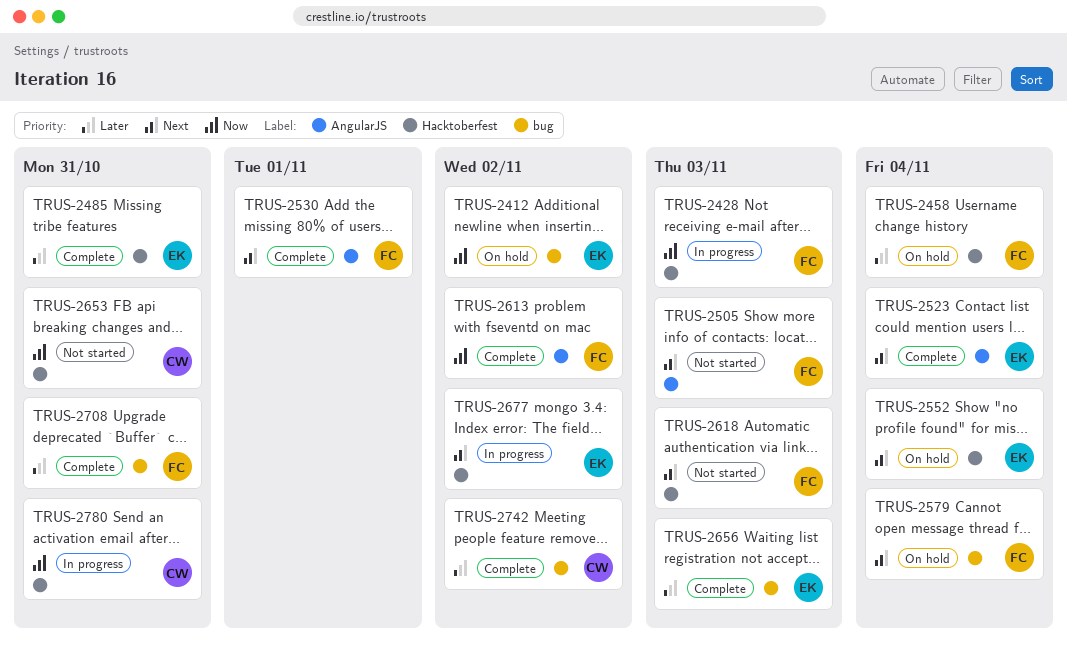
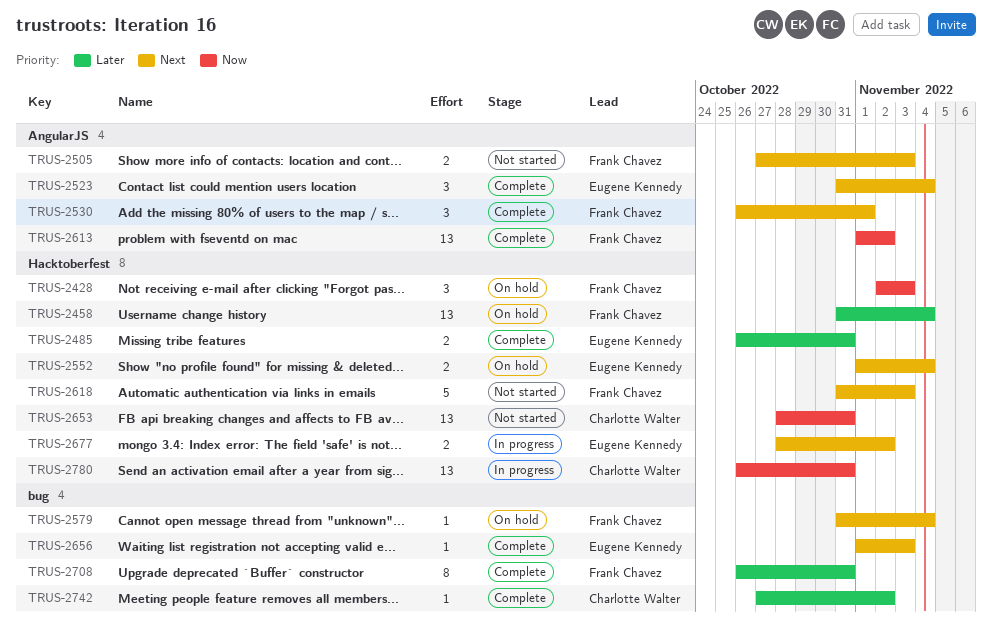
TRUS-2412: present -> none
TRUS-2428, status: In progress -> On hold
TRUS-2656, priority: Later -> Next

